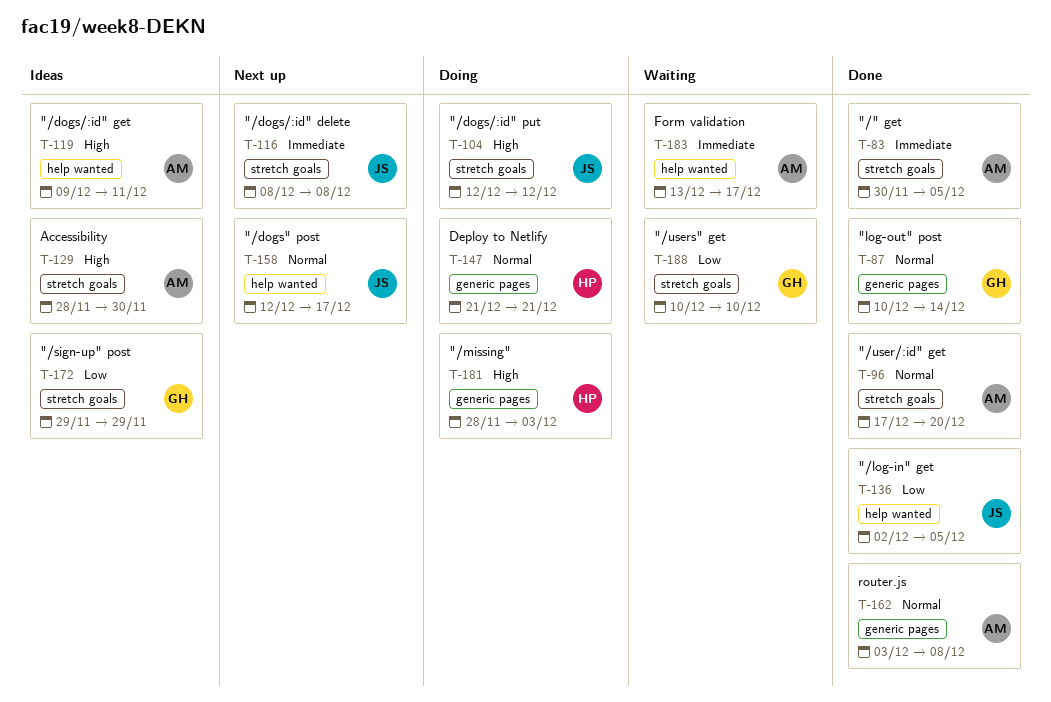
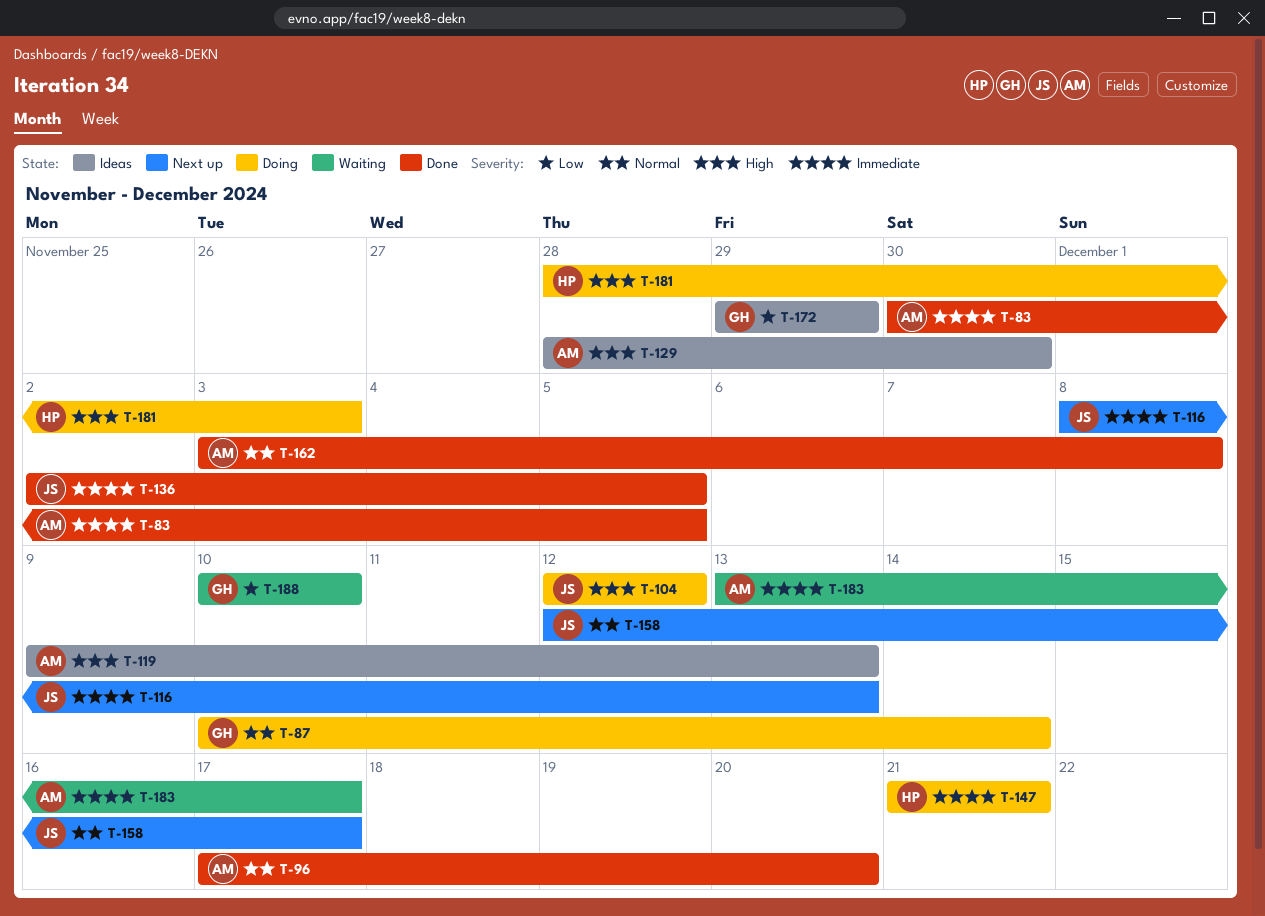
T-87, status: Done -> Doing
T-116, due: Dec 8 -> Dec 13
T-119, due: Dec 11 -> Dec 13
T-136, priority: Low -> Immediate
T-147, priority: Normal -> Immediate

